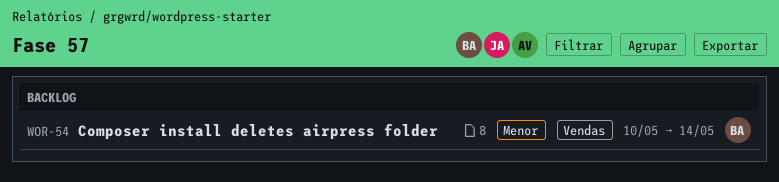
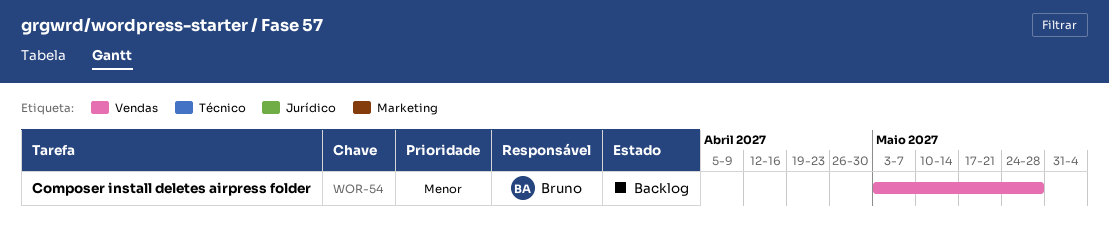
WOR-54, start: May 10 -> May 3
WOR-54, due: May 14 -> May 28

